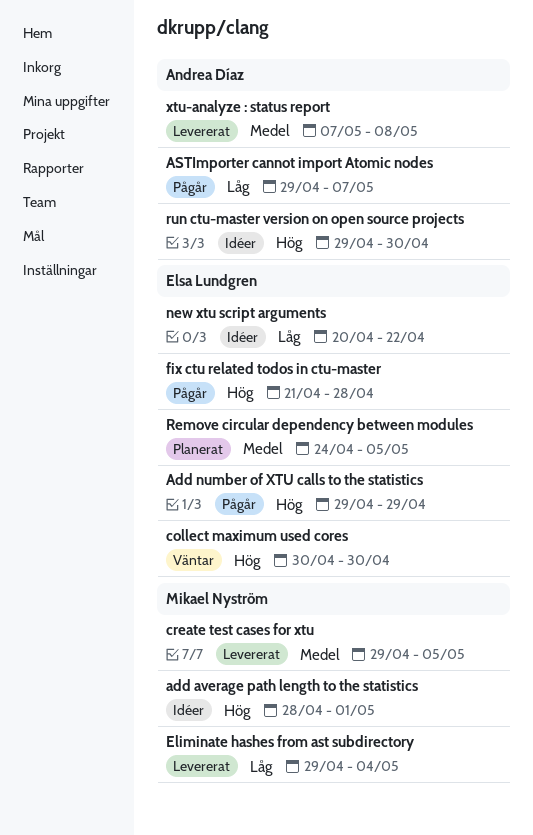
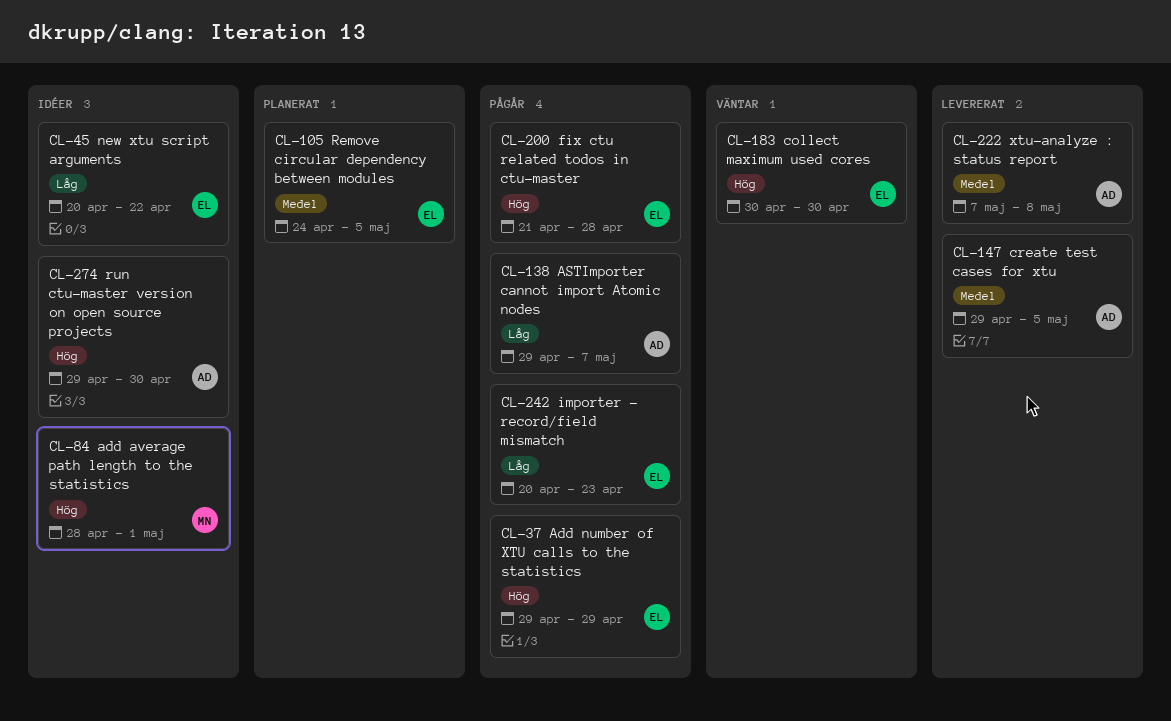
create test cases for xtu, owner: Mikael Nyström -> Andrea Díaz
Eliminate hashes from ast subdirectory: present -> none
importer - record/field mismatch: none -> present

